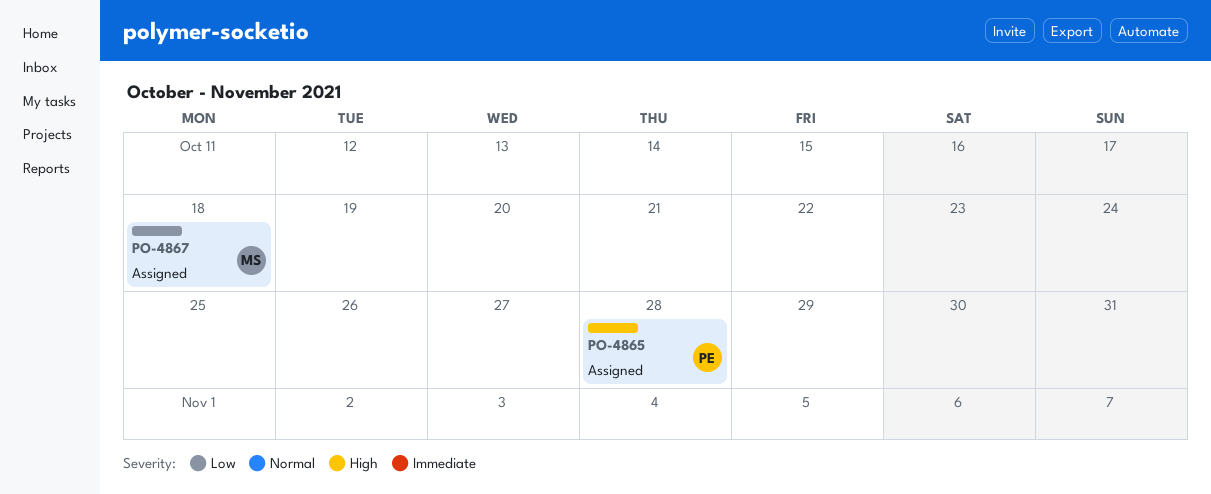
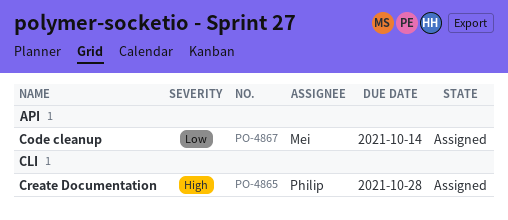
PO-4867, due: Oct 18 -> Oct 14

